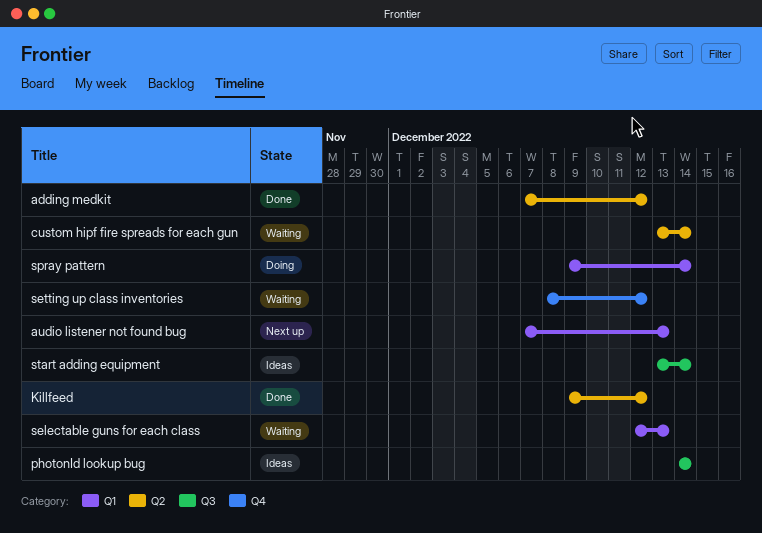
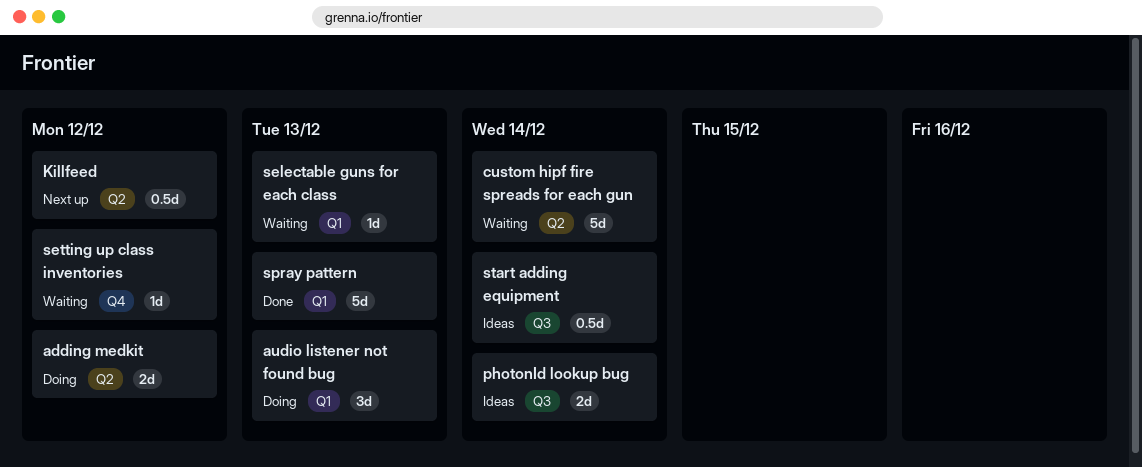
adding medkit, status: Done -> Doing
audio listener not found bug, status: Next up -> Doing
Killfeed, status: Done -> Next up
spray pattern, status: Doing -> Done
spray pattern, due: Dec 14 -> Dec 13

